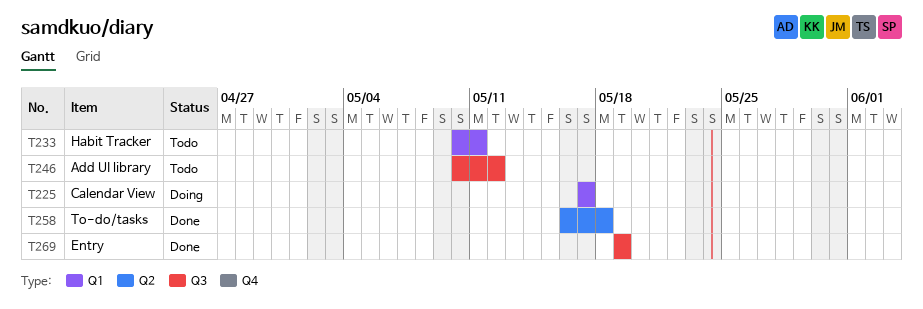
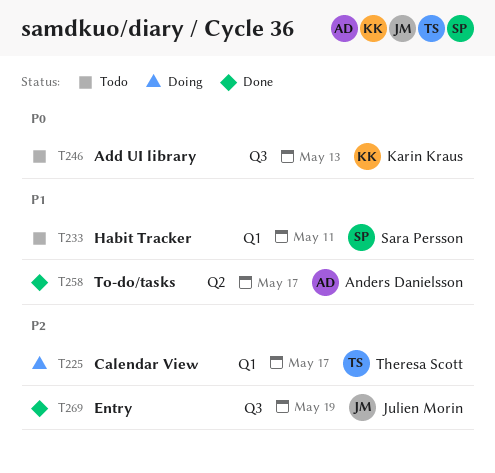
T246, due: May 12 -> May 13
T258, due: May 18 -> May 17

